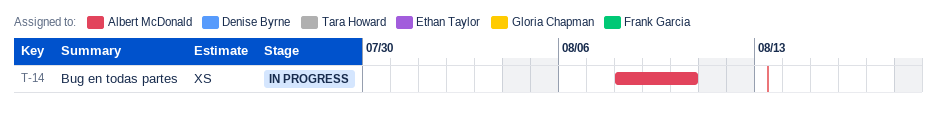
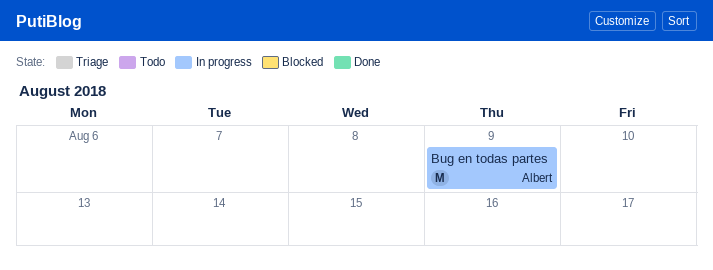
Bug en todas partes, estimate: XS -> M
Bug en todas partes, due: Aug 10 -> Aug 9

